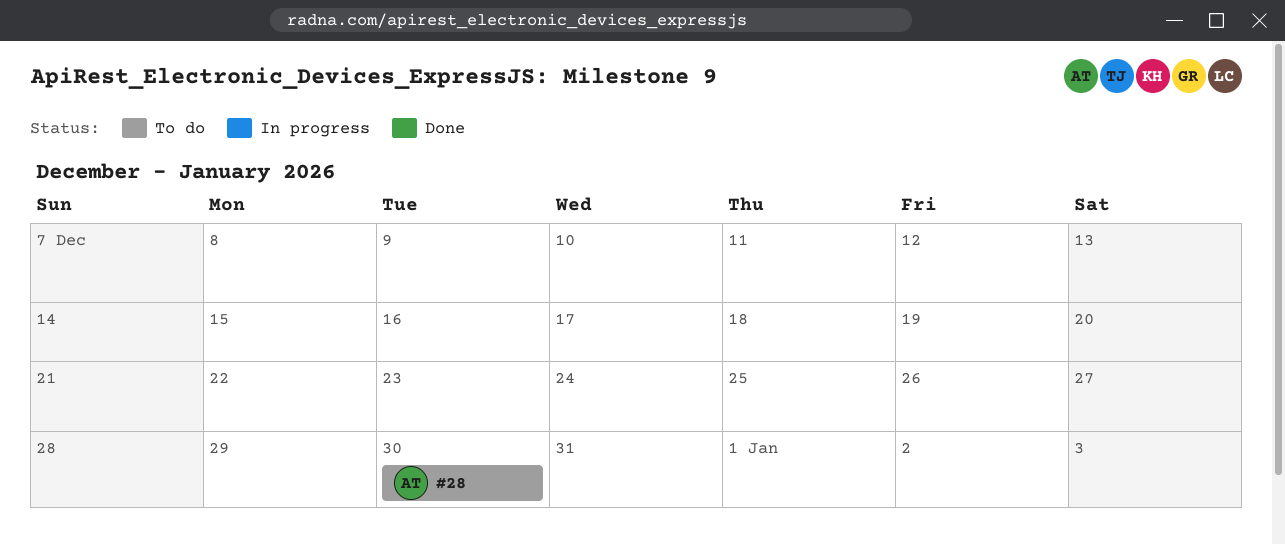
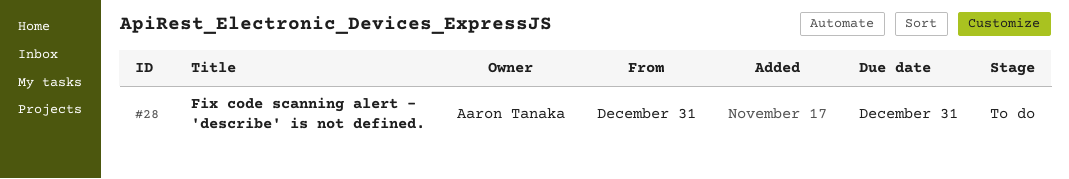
#28, start: Dec 30 -> Dec 31
#28, due: Dec 30 -> Dec 31

